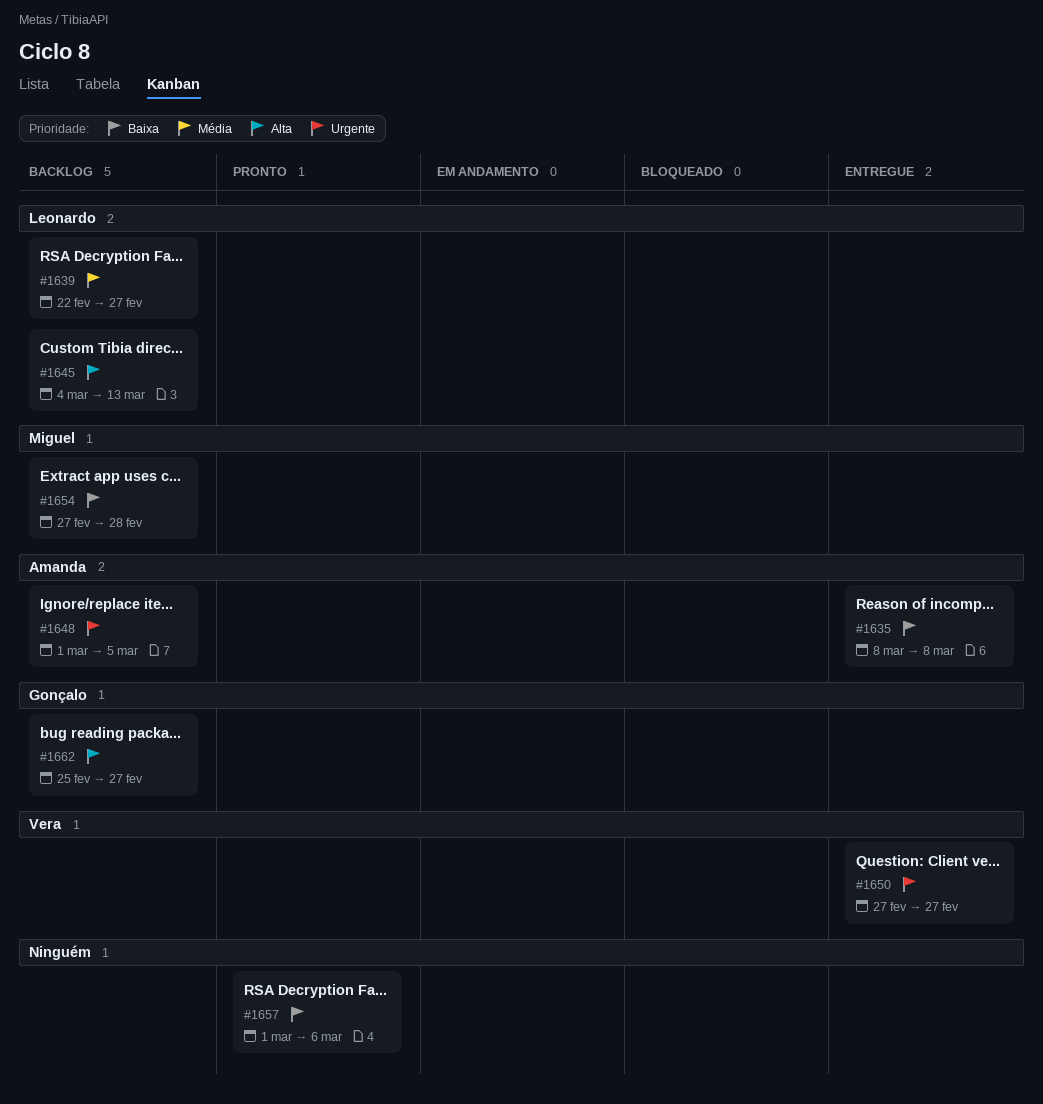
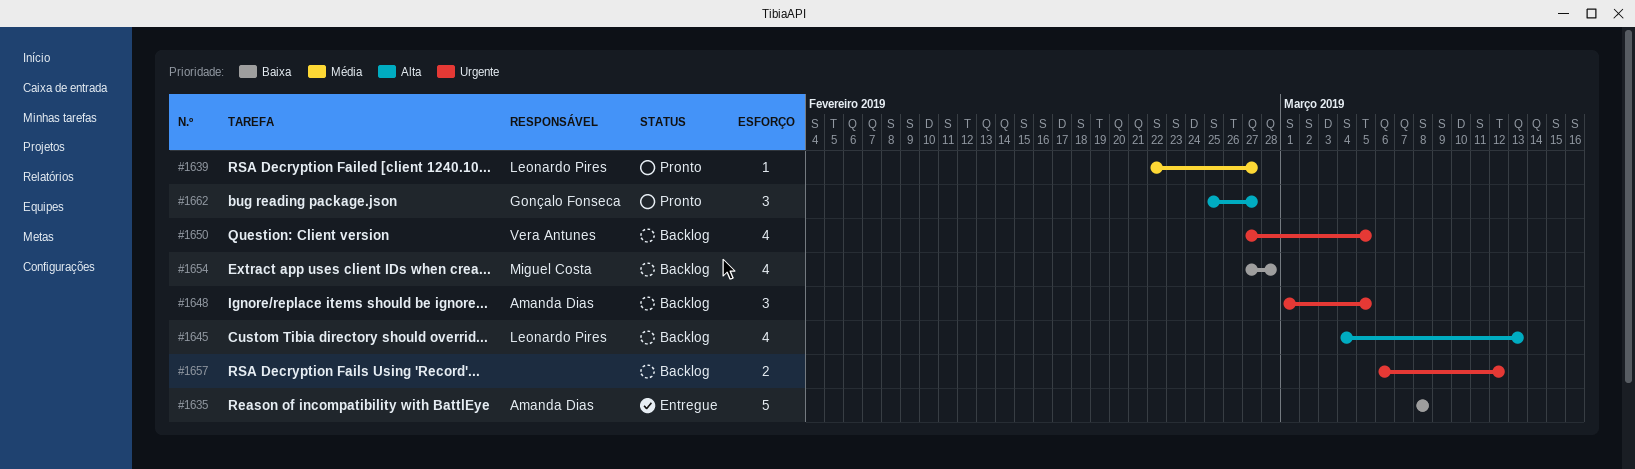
#1639, status: Backlog -> Pronto
#1650, status: Entregue -> Backlog
#1650, due: Feb 27 -> Mar 5
#1657, status: Pronto -> Backlog
#1657, priority: Baixa -> Urgente
#1657, start: Mar 1 -> Mar 6
#1657, due: Mar 6 -> Mar 12
#1662, status: Backlog -> Pronto

